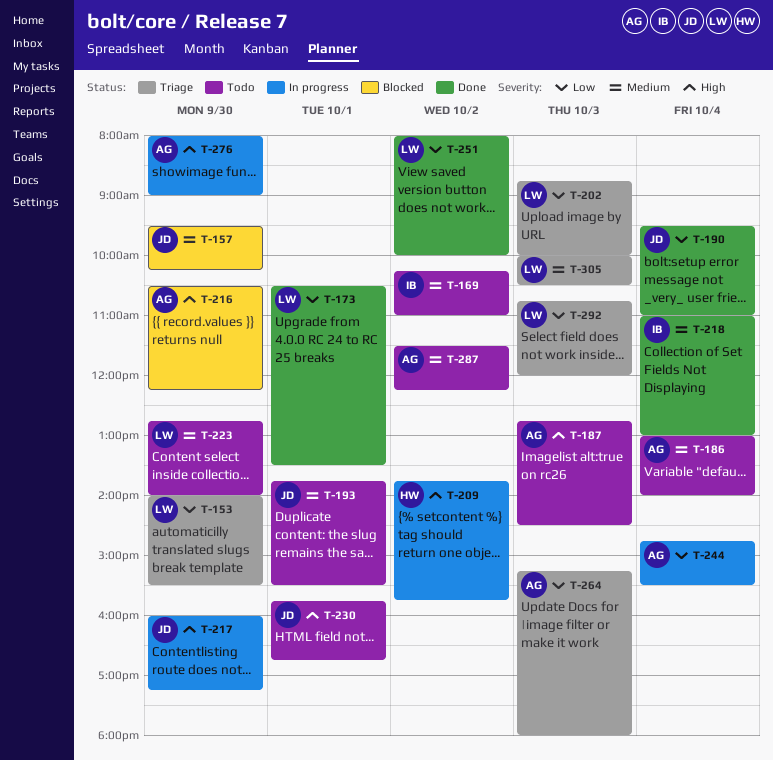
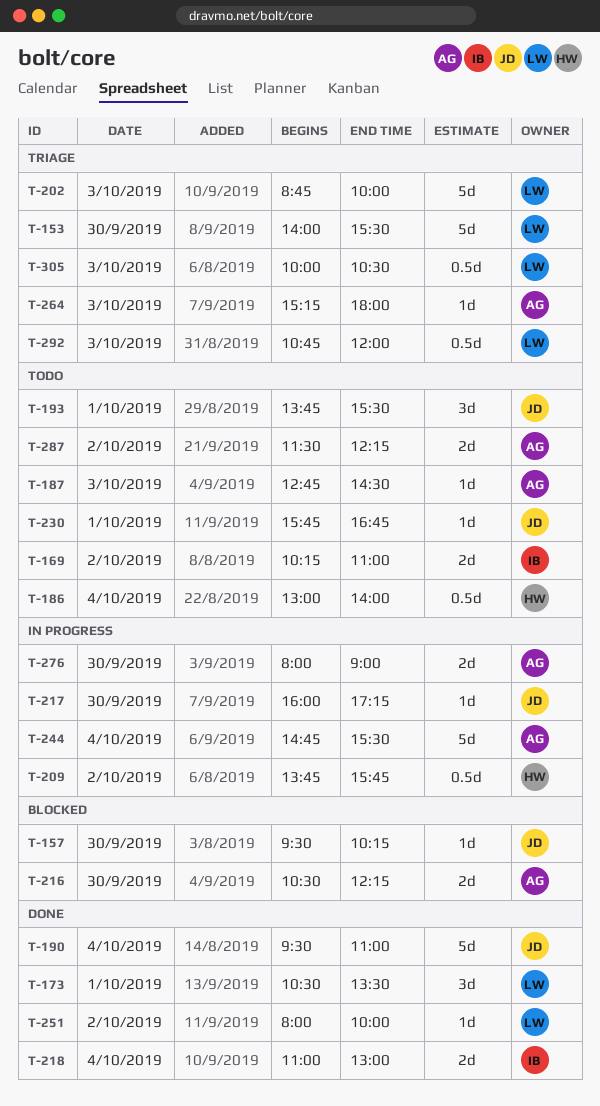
T-186, owner: AG -> HW
T-223: present -> none

